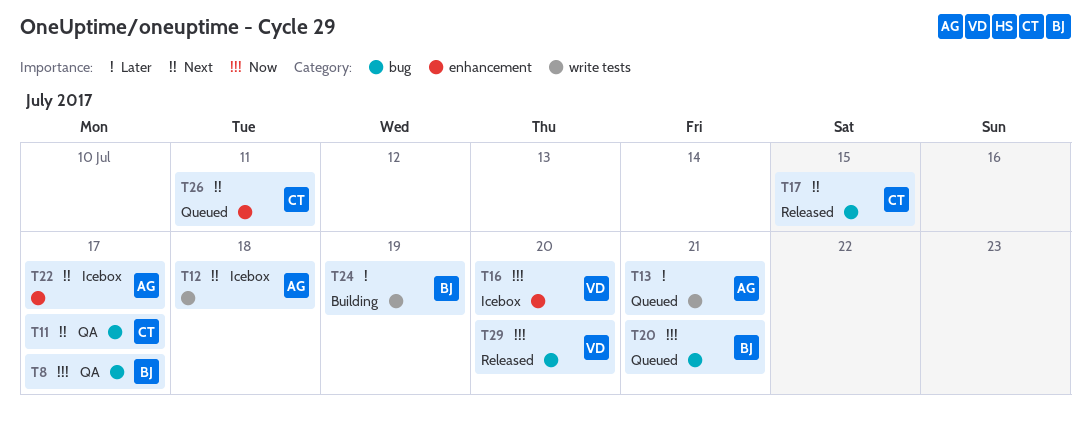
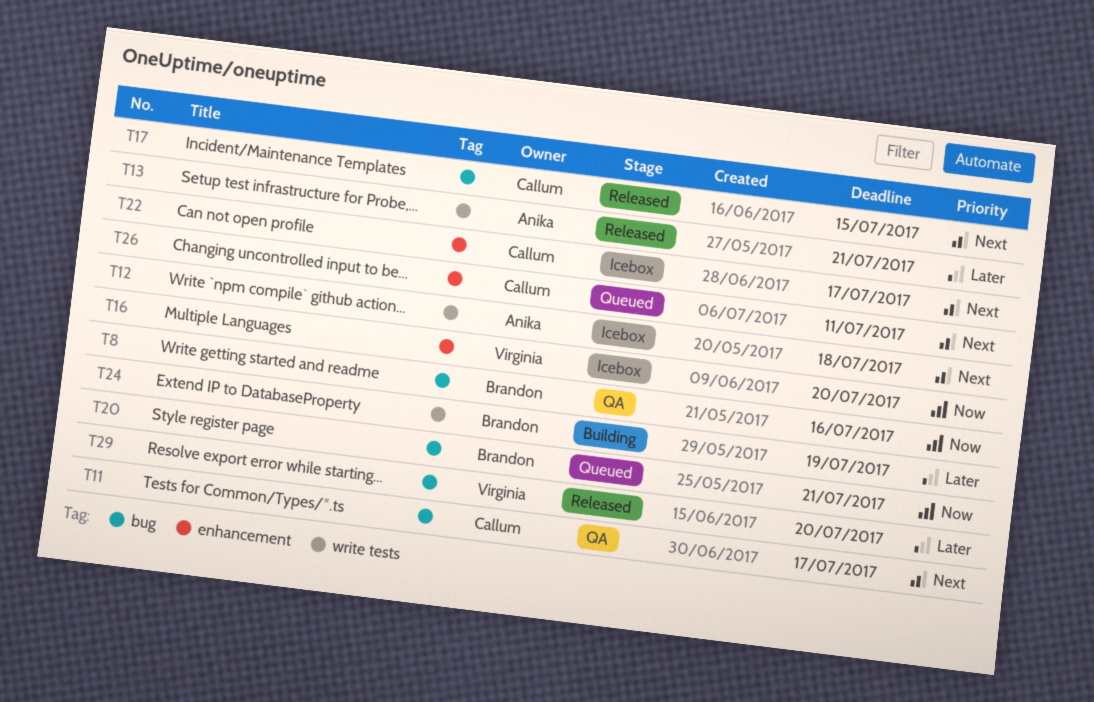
T8, due: Jul 17 -> Jul 16
T13, status: Queued -> Released
T22, owner: Anika -> Callum
T29, priority: Now -> Later

